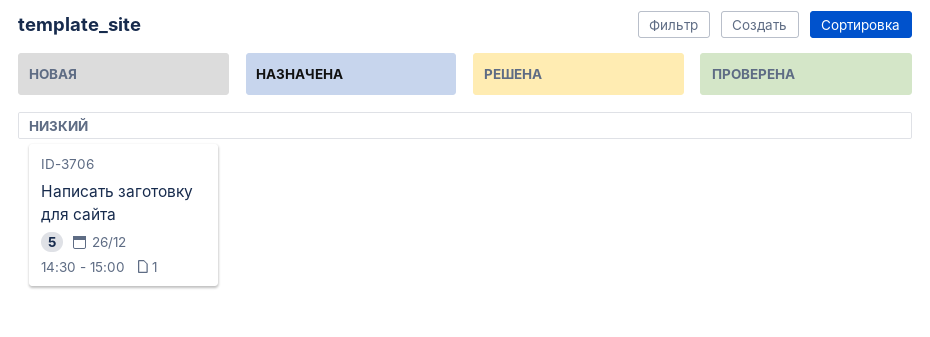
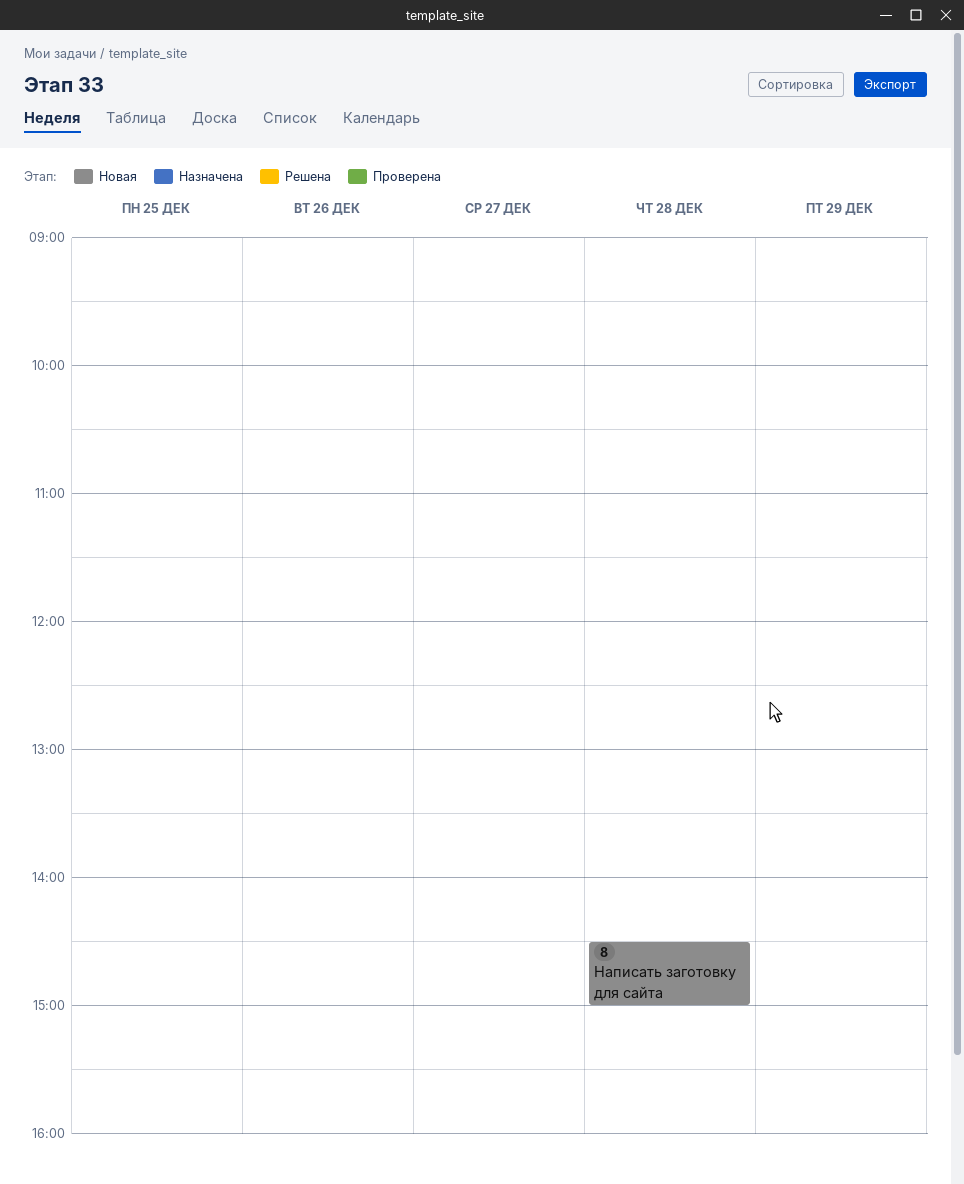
Написать заготовку для сайта, estimate: 5 -> 8
Написать заготовку для сайта, day: Dec 26 -> Dec 28

